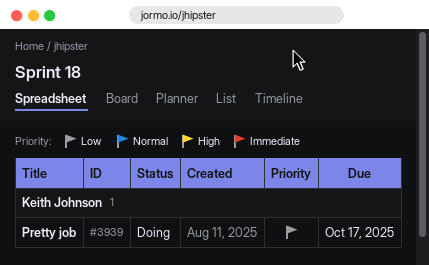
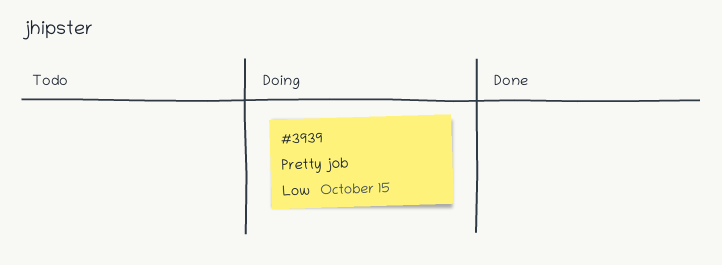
#3939, due: Oct 17 -> Oct 15

